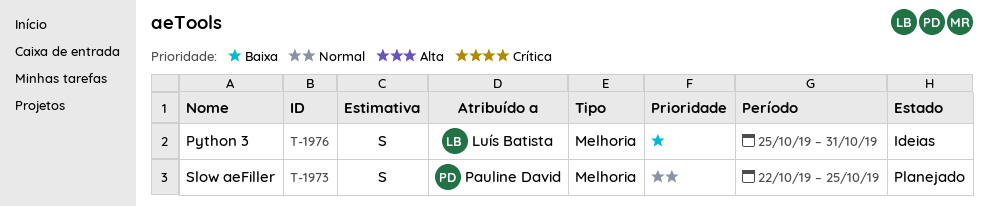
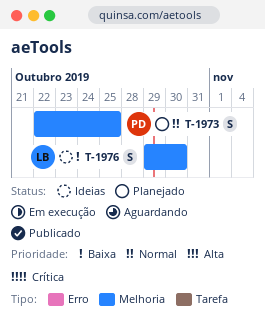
T-1976, start: Oct 25 -> Oct 29
T-1976, due: Oct 31 -> Oct 30

